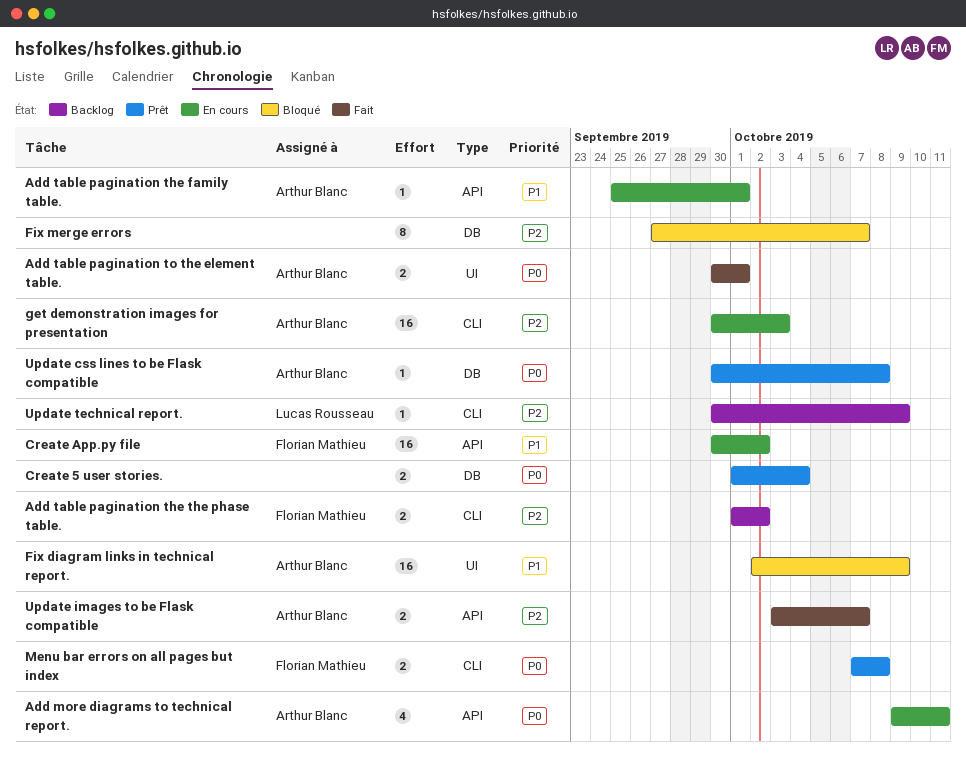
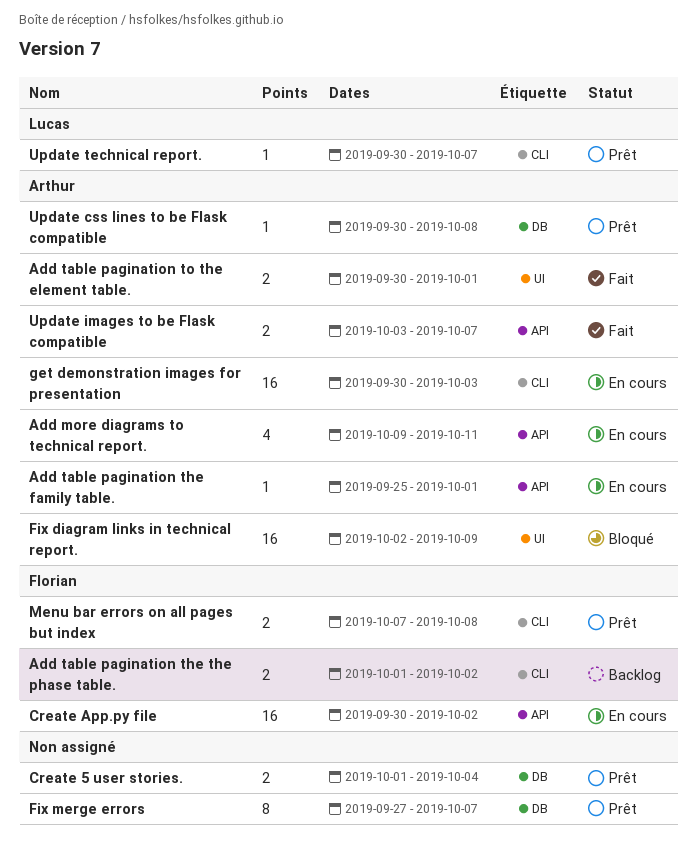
Fix merge errors, status: Bloqué -> Prêt
Update technical report., status: Backlog -> Prêt
Update technical report., due: Oct 9 -> Oct 7

